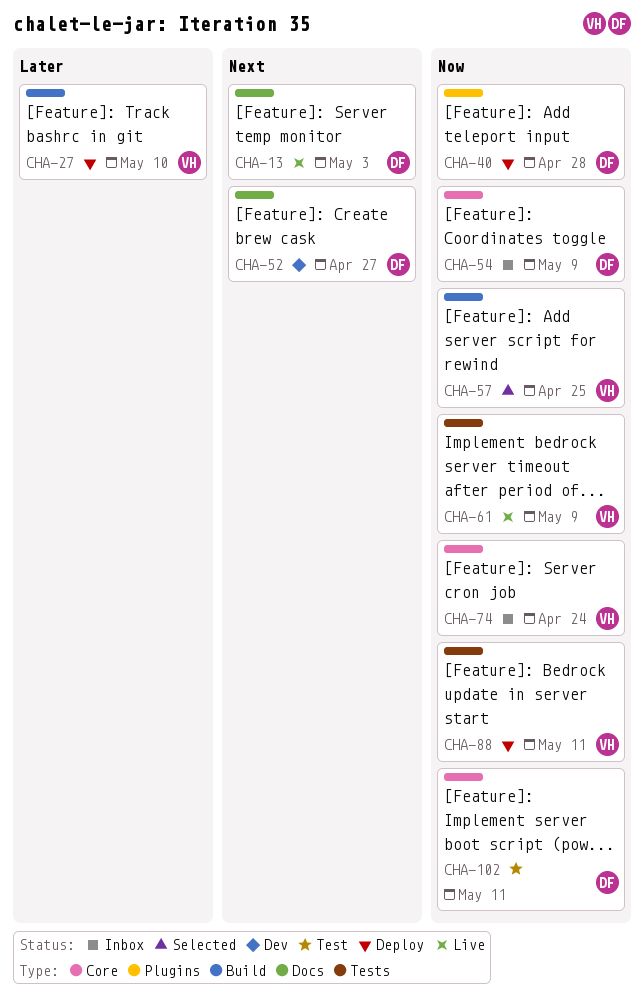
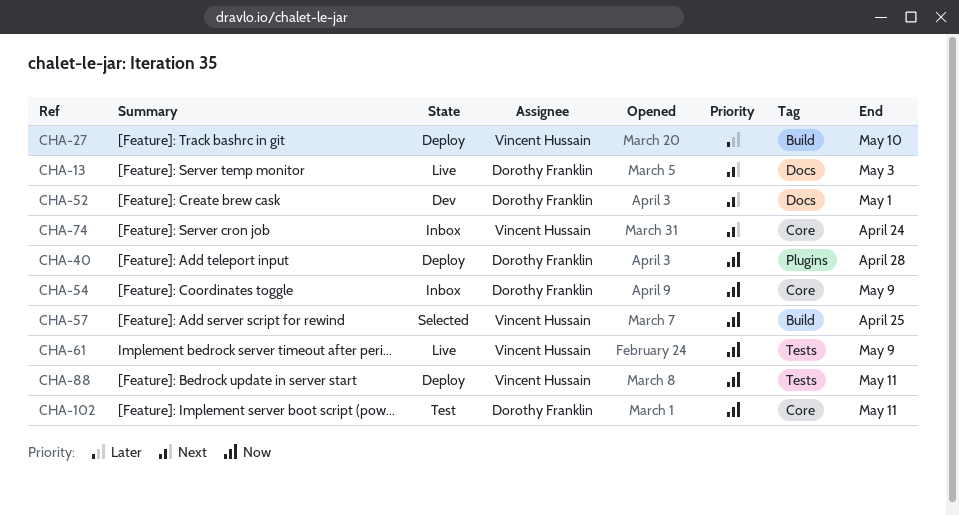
CHA-52, due: Apr 27 -> May 1
CHA-74, priority: Now -> Next

